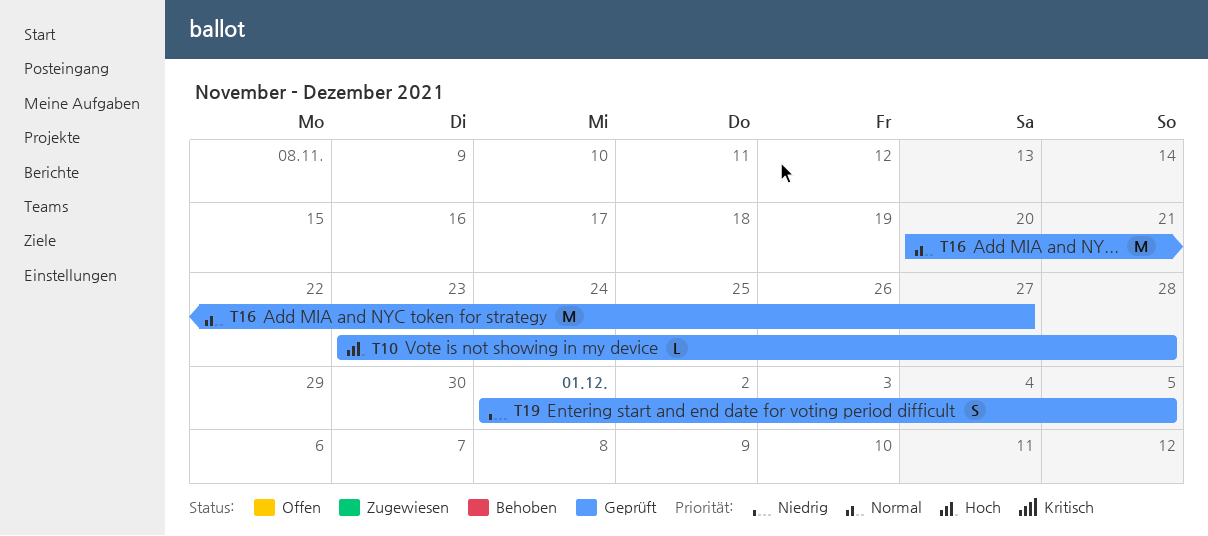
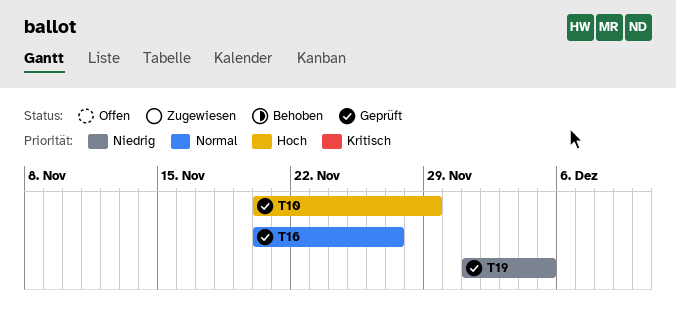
T10, start: Nov 23 -> Nov 20
T10, due: Nov 28 -> Nov 29

